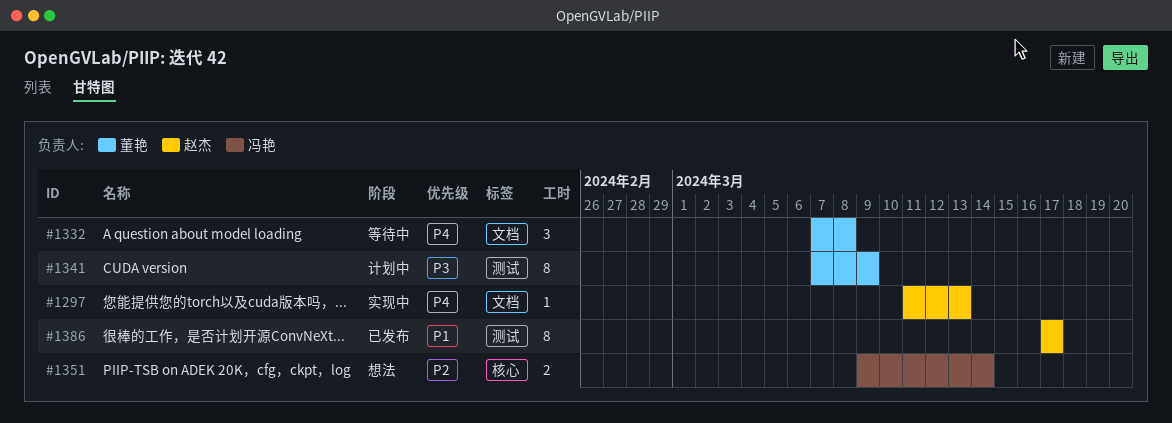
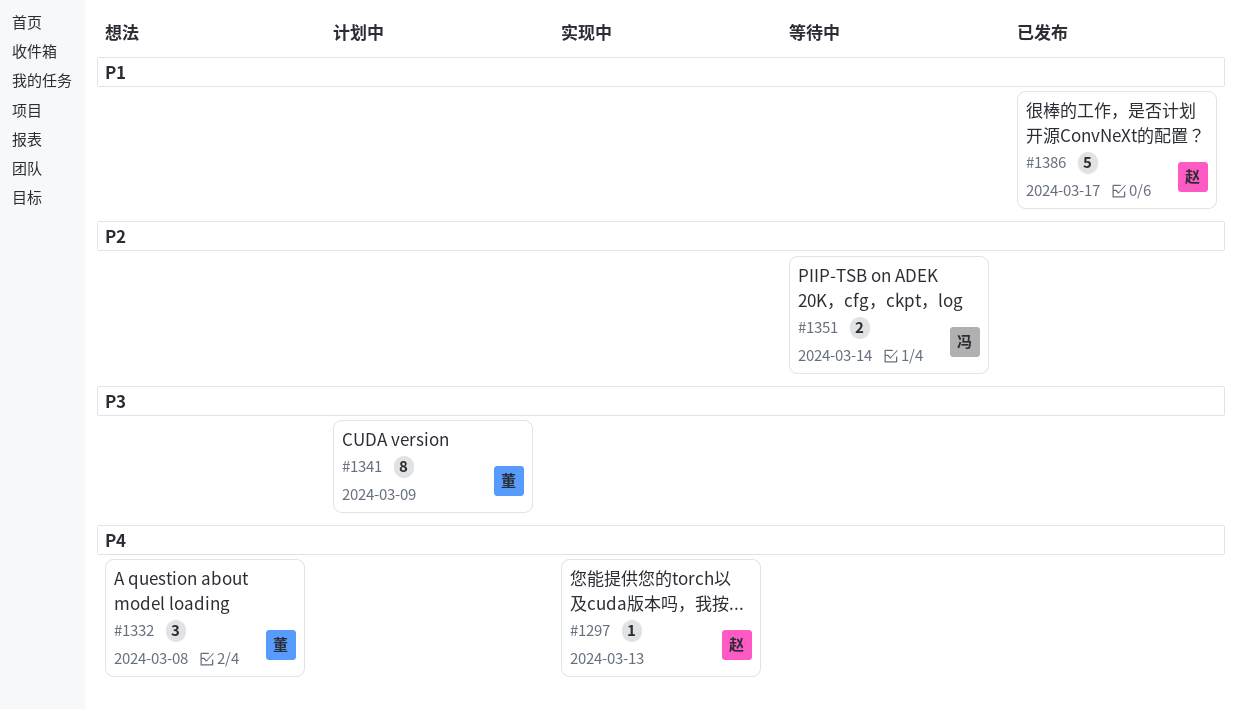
#1332, status: 等待中 -> 想法
#1351, status: 想法 -> 等待中
#1386, estimate: 8 -> 5

